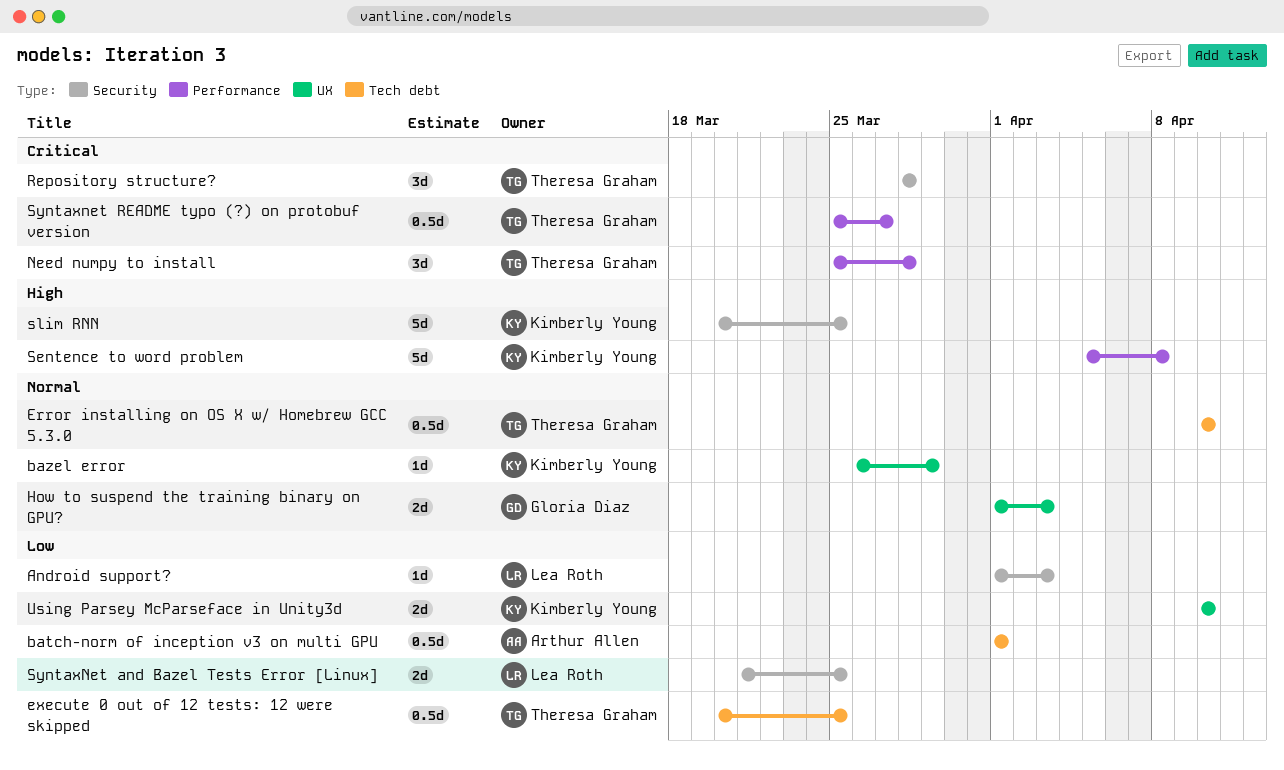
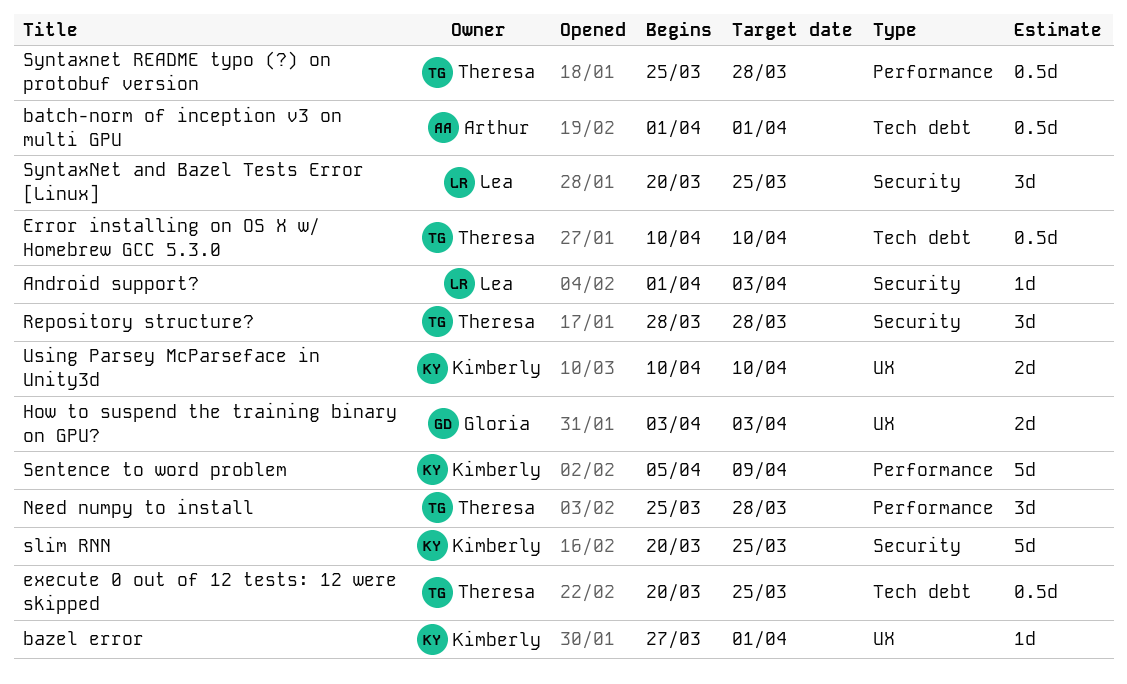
bazel error, start: Mar 26 -> Mar 27
bazel error, due: Mar 29 -> Apr 1
How to suspend the training binary on GPU?, start: Apr 1 -> Apr 3
Sentence to word problem, due: Apr 8 -> Apr 9
SyntaxNet and Bazel Tests Error [Linux], estimate: 2d -> 3d
SyntaxNet and Bazel Tests Error [Linux], start: Mar 21 -> Mar 20
Syntaxnet README typo (?) on protobuf version, due: Mar 27 -> Mar 28

